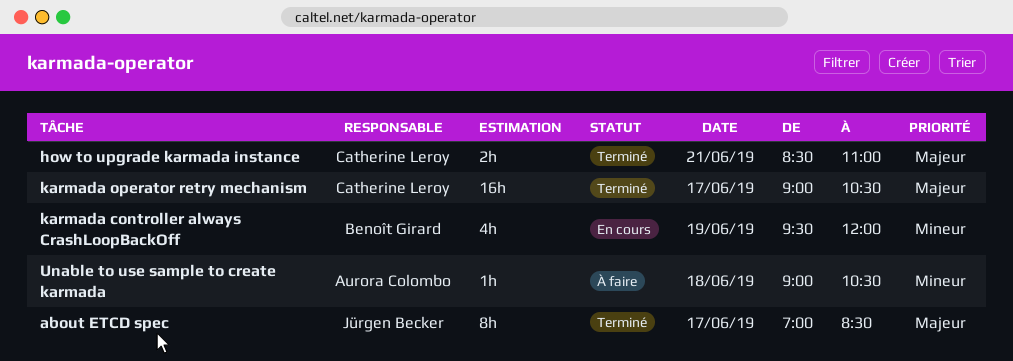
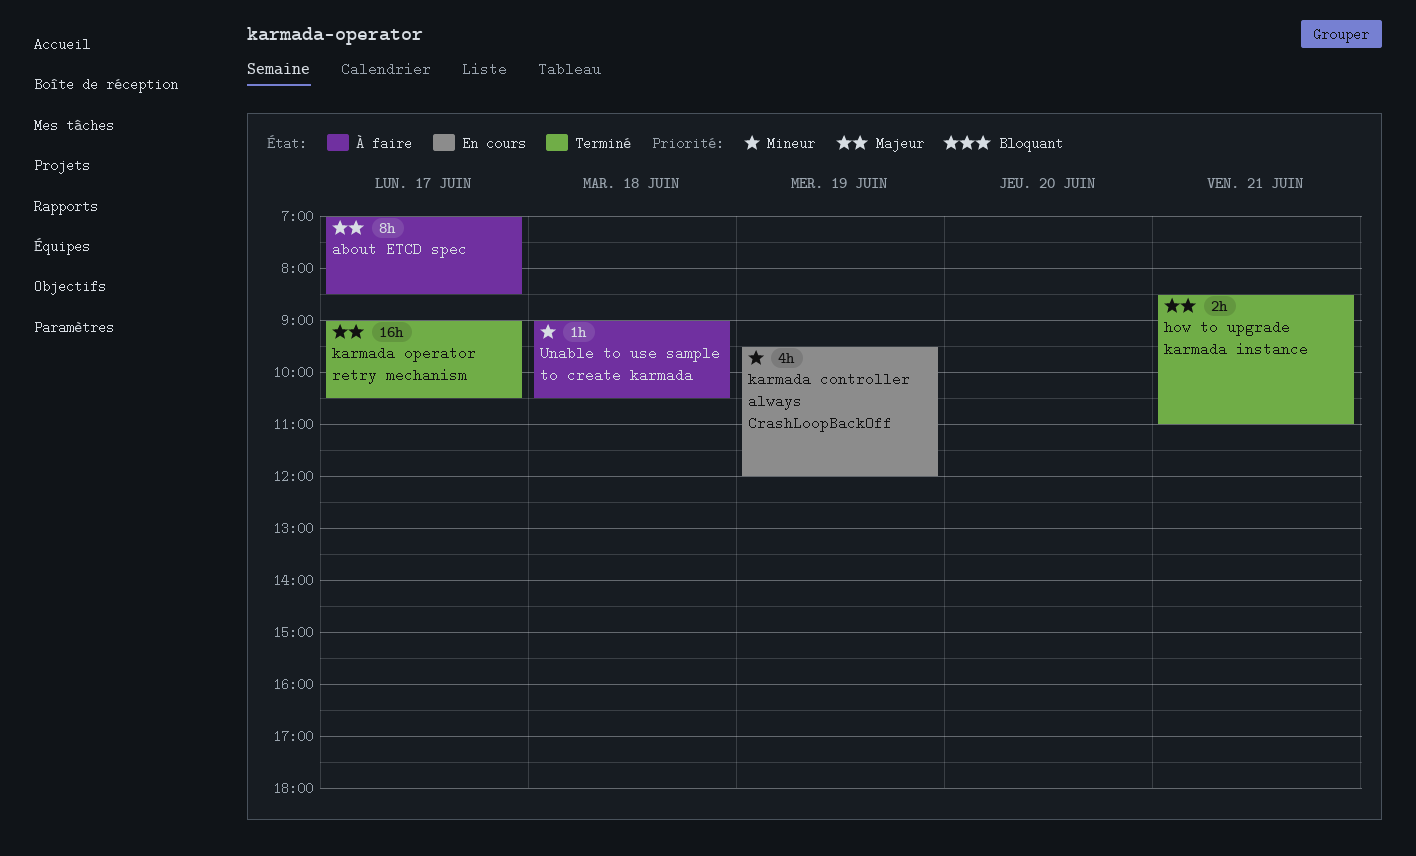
about ETCD spec, status: Terminé -> À faire

